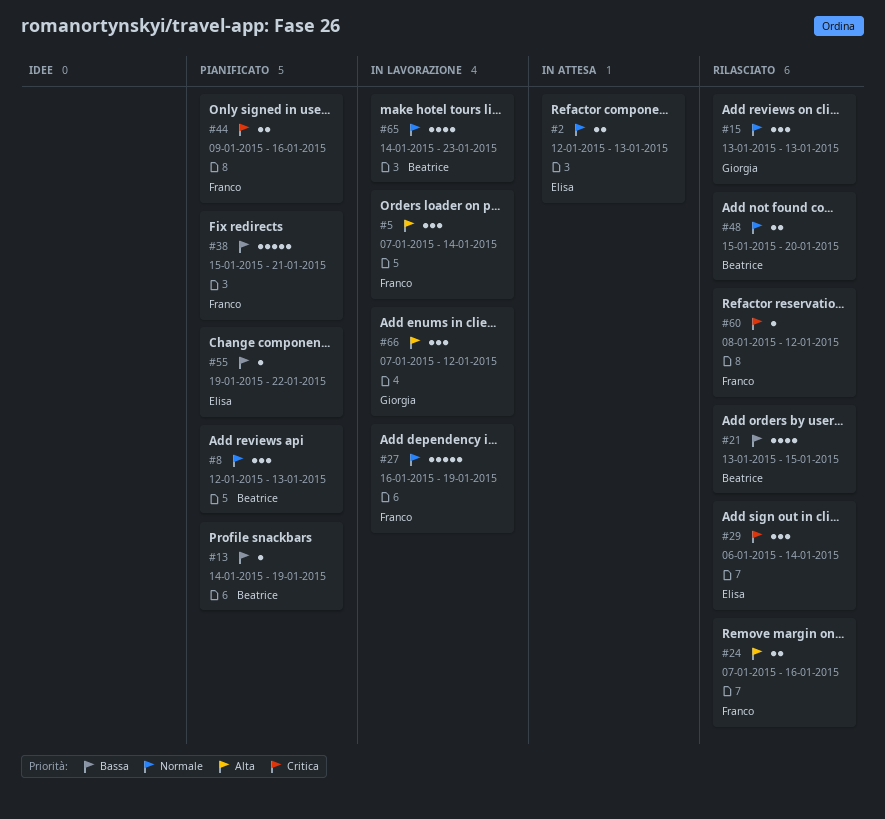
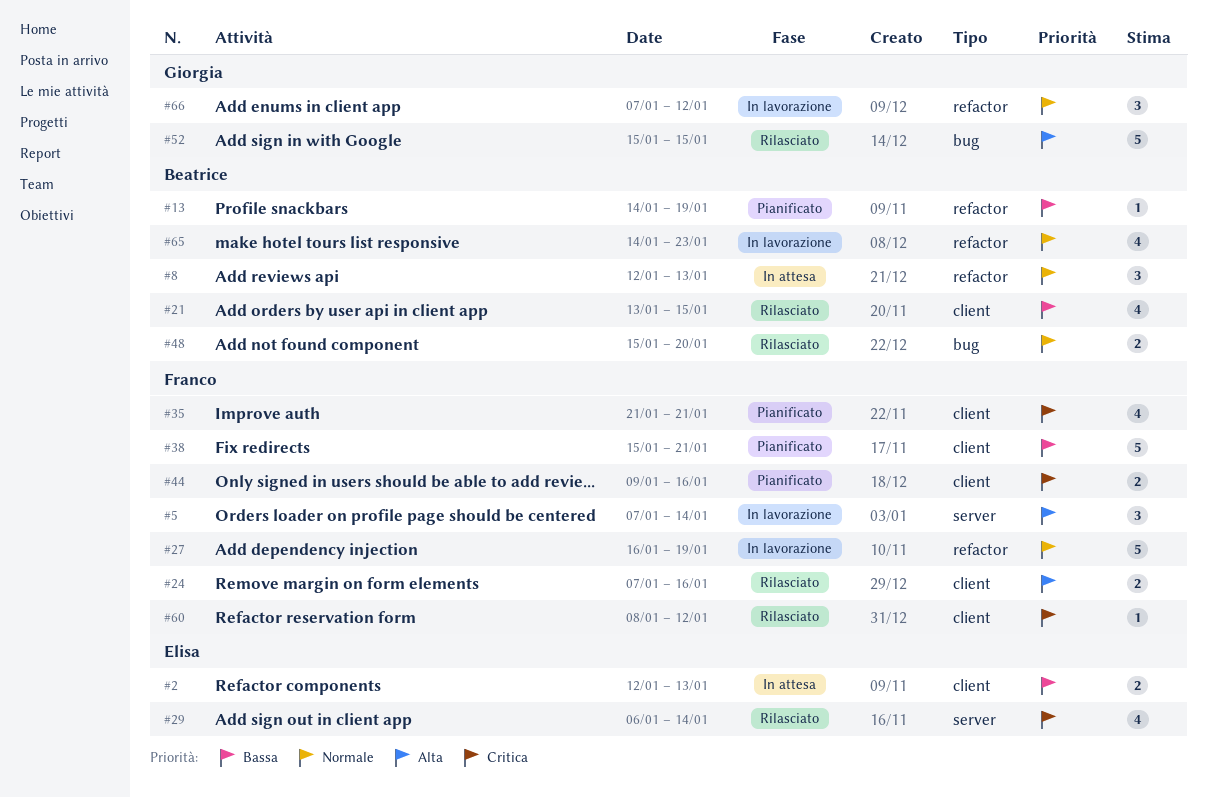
#2, priority: Normale -> Bassa
#8, status: Pianificato -> In attesa
#15: present -> none
#29, estimate: 3 -> 4
#35: none -> present
#52: none -> present
#55: present -> none
#66, priority: Alta -> Normale

